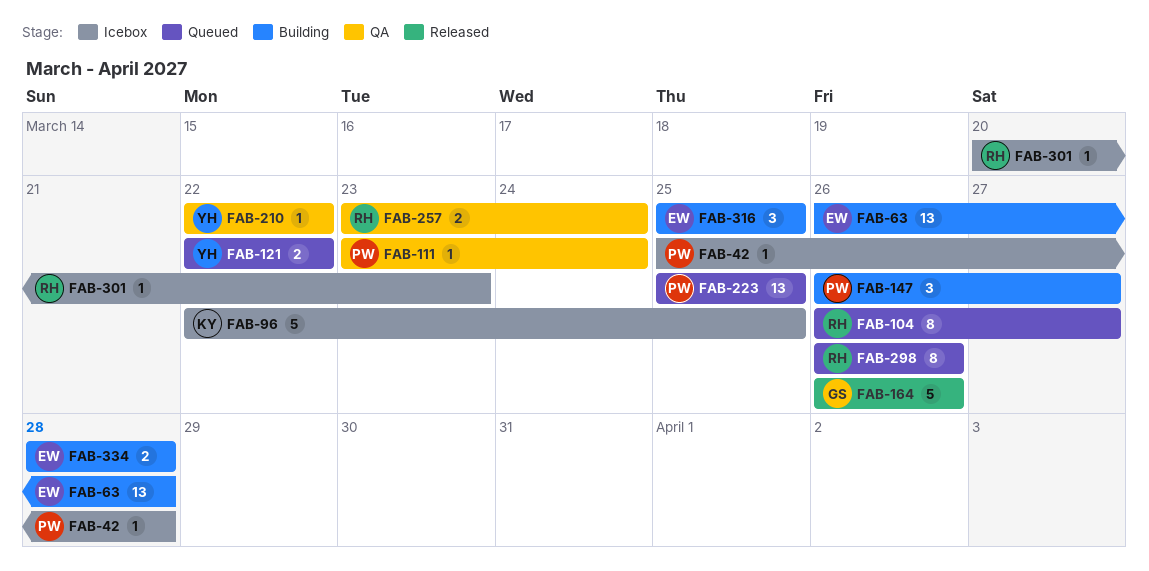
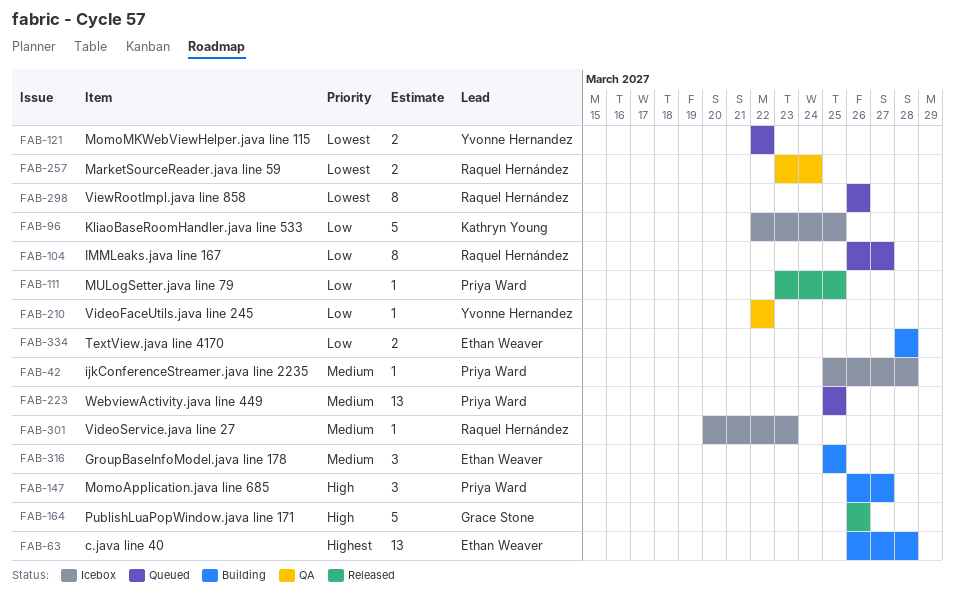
FAB-111, status: QA -> Released
FAB-111, due: Mar 24 -> Mar 25

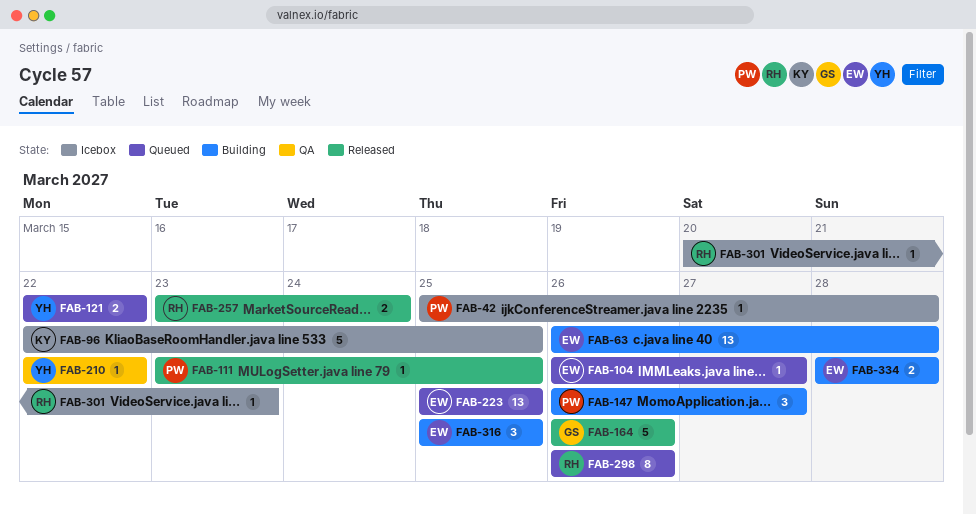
FAB-104, owner: Raquel Hernández -> Ethan Weaver
FAB-104, estimate: 8 -> 1
FAB-223, owner: Priya Ward -> Ethan Weaver
FAB-257, status: QA -> Released

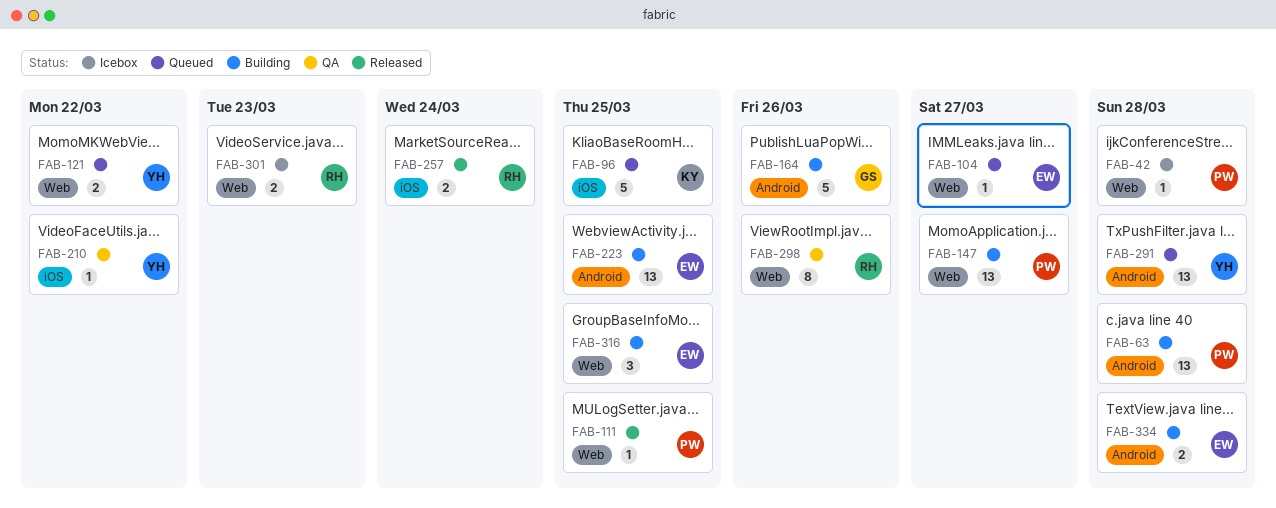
FAB-63, owner: EW -> PW
FAB-96, status: Icebox -> Queued
FAB-147, estimate: 3 -> 13
FAB-164, status: Released -> Building
FAB-223, status: Queued -> Building
FAB-291: none -> present
FAB-298, status: Queued -> QA
FAB-301, estimate: 1 -> 2

